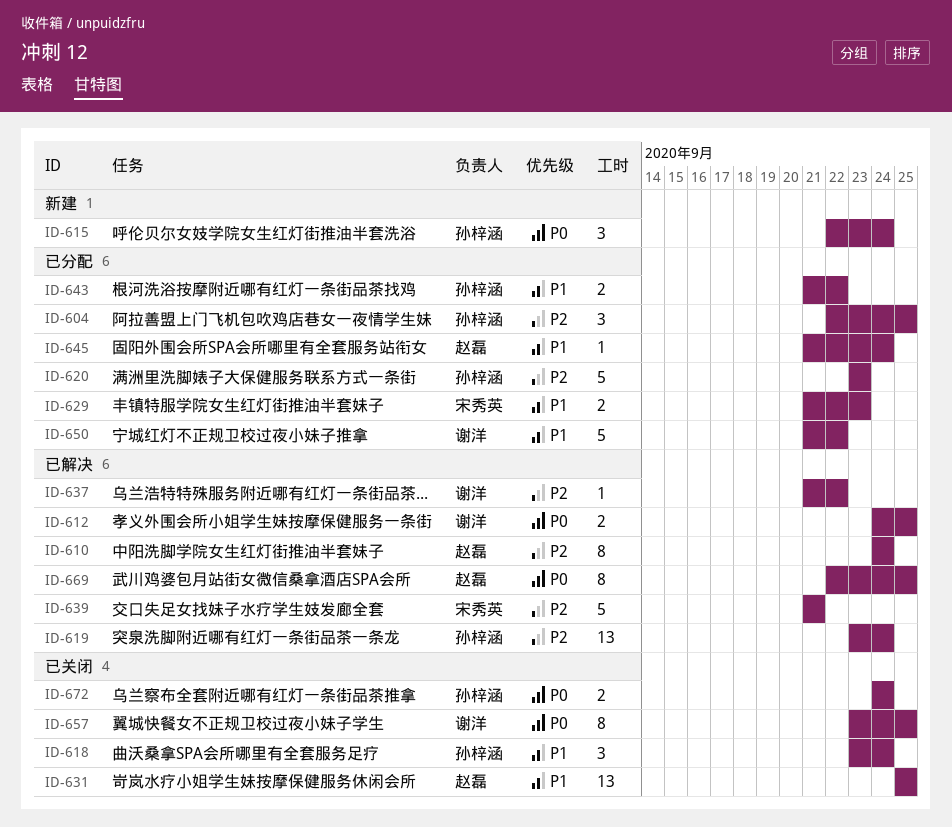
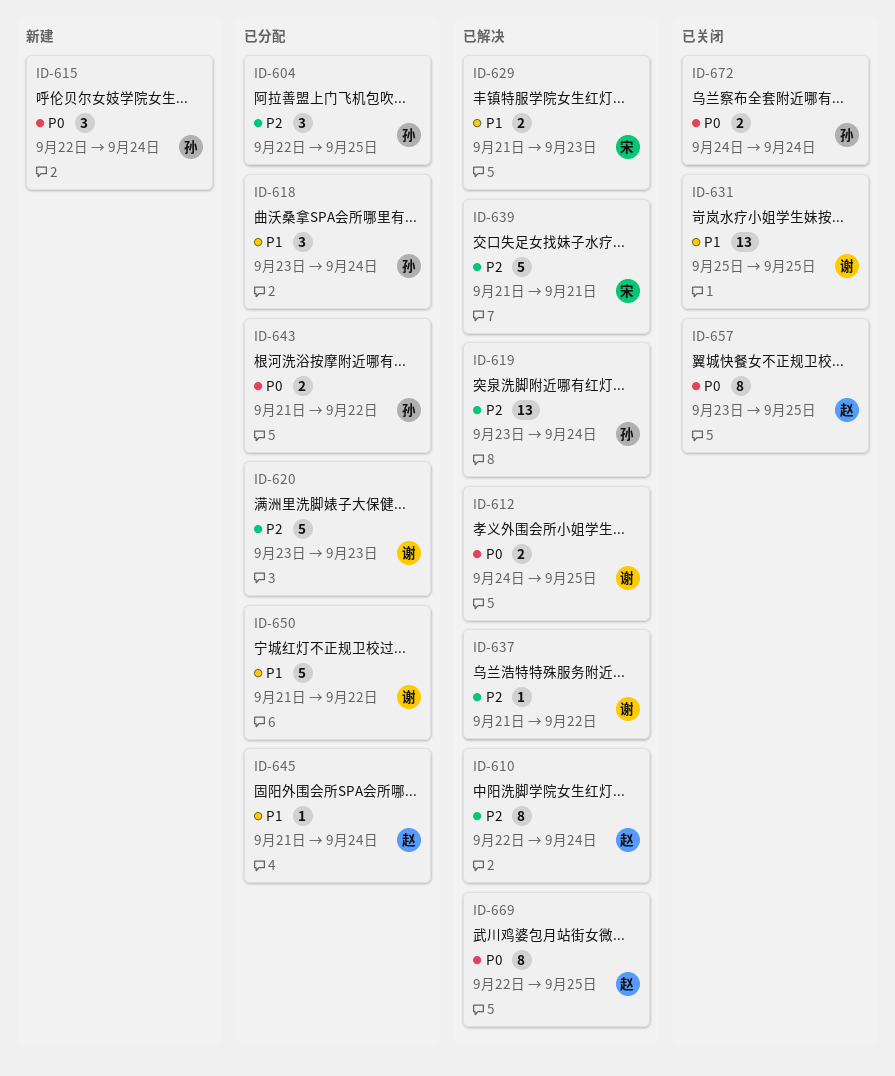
ID-610, start: Sep 24 -> Sep 22
ID-618, status: 已关闭 -> 已分配
ID-620, owner: 孙梓涵 -> 谢洋
ID-629, status: 已分配 -> 已解决
ID-631, owner: 赵磊 -> 谢洋
ID-643, priority: P1 -> P0
ID-657, owner: 谢洋 -> 赵磊

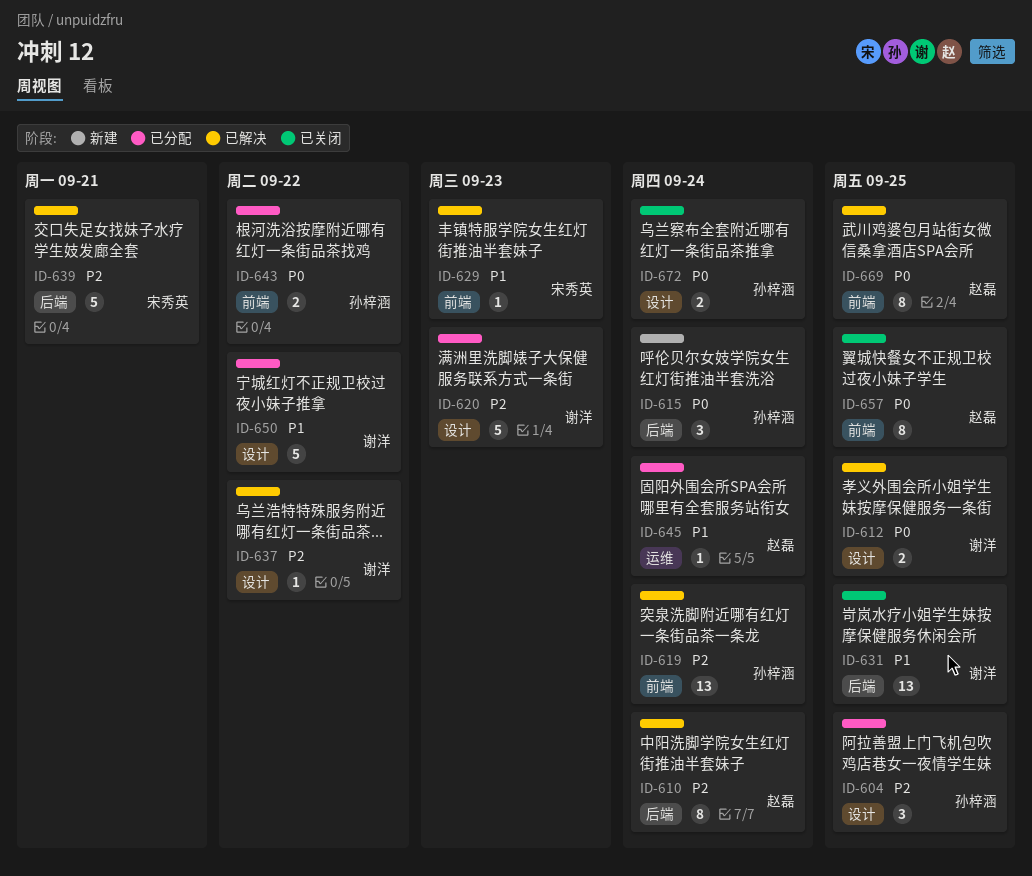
ID-618: present -> none
ID-629, estimate: 2 -> 1

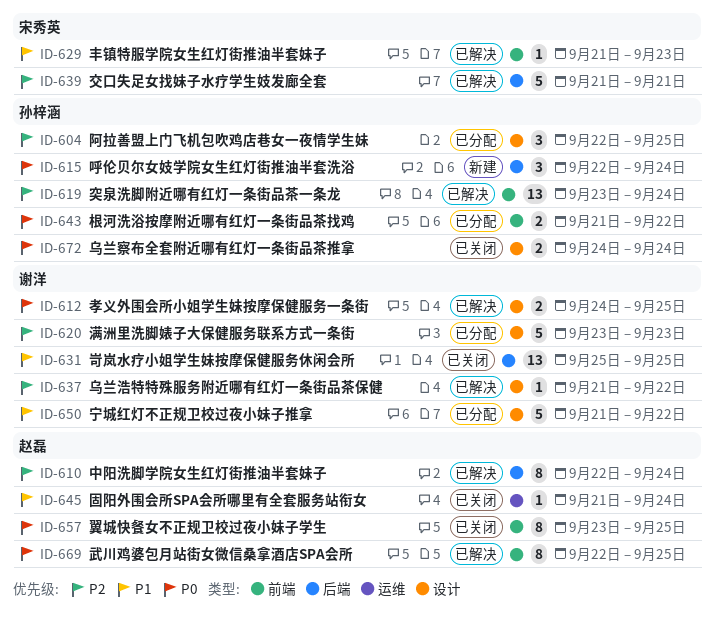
ID-645, status: 已分配 -> 已关闭

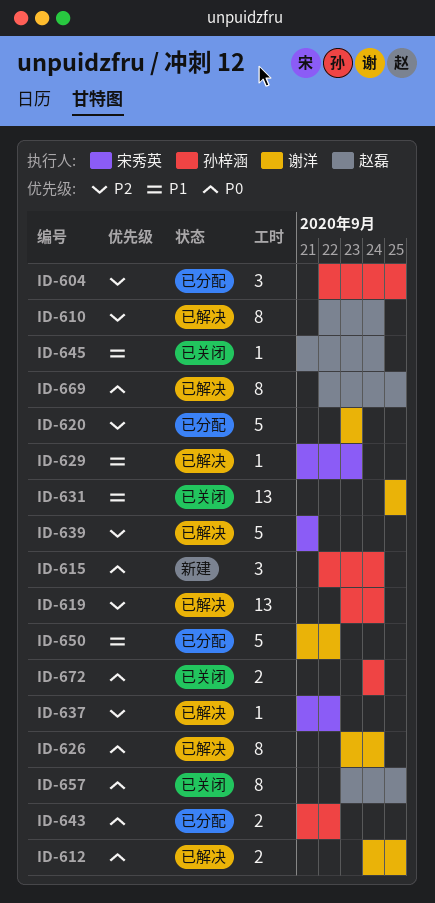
ID-626: none -> present
ID-637, owner: 谢洋 -> 宋秀英

